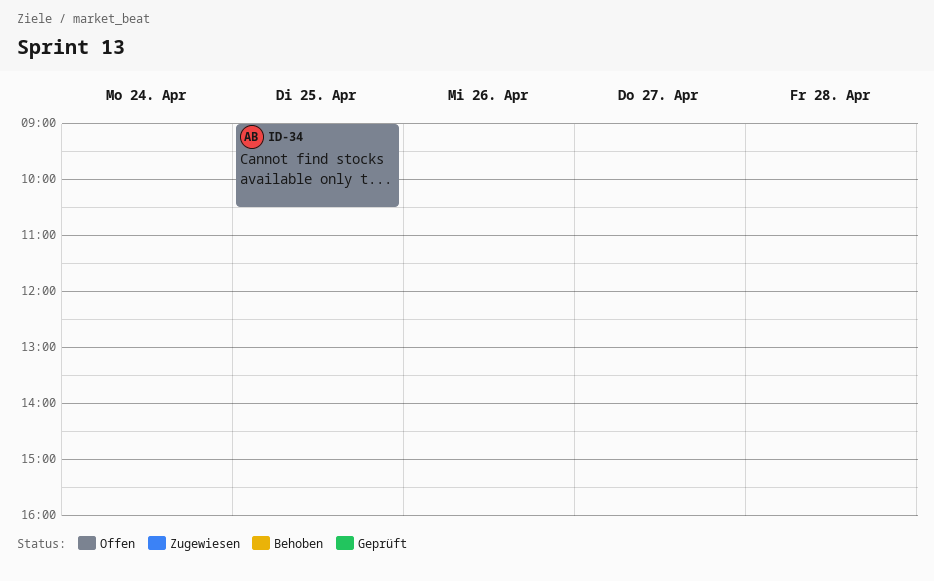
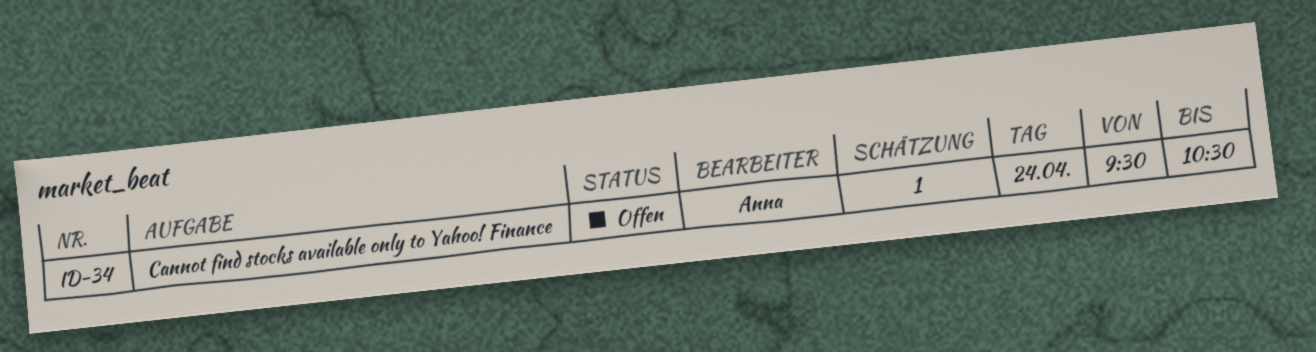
ID-34, day: Apr 25 -> Apr 24
ID-34, begins: 09:00 -> 09:30

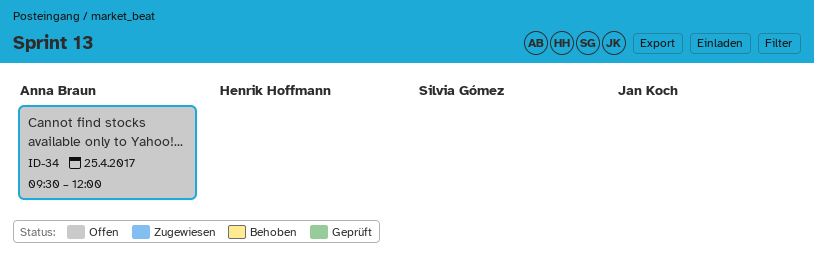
ID-34, day: Apr 24 -> Apr 25
ID-34, ends: 10:30 -> 12:00

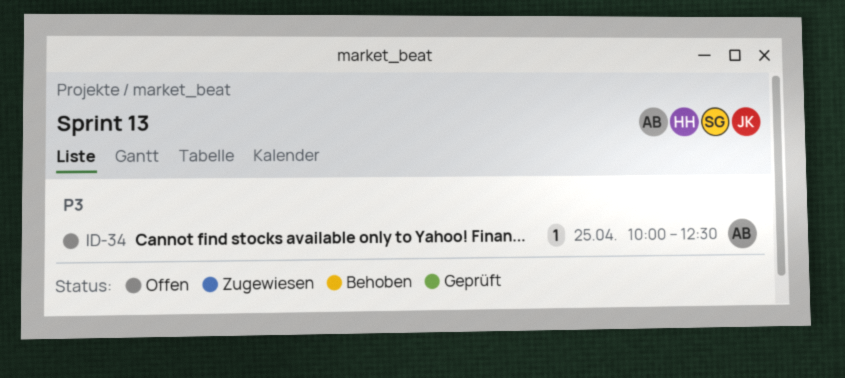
ID-34, begins: 09:30 -> 10:00
ID-34, ends: 12:00 -> 12:30

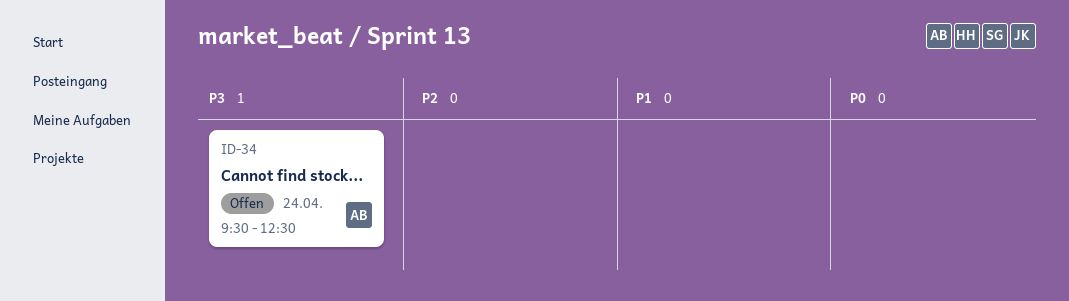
ID-34, day: Apr 25 -> Apr 24
ID-34, begins: 10:00 -> 09:30

